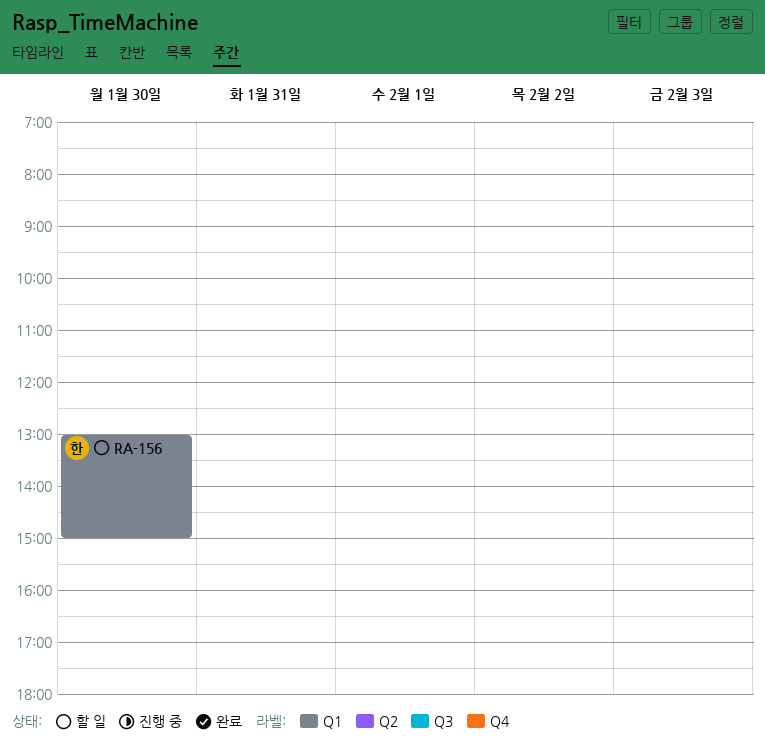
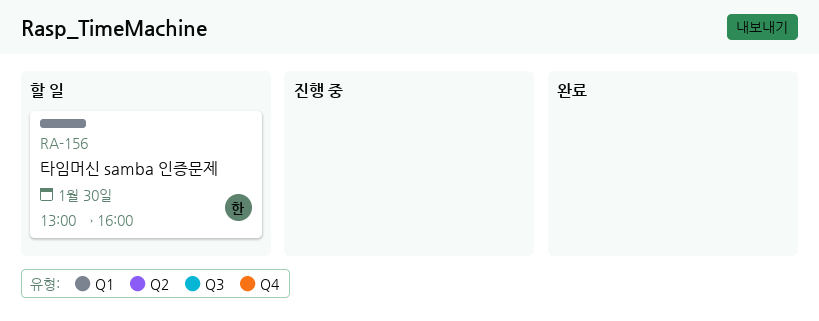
RA-156, ends: 15:00 -> 16:00

